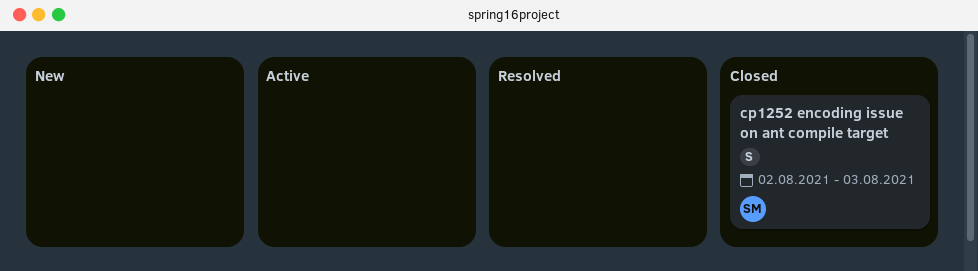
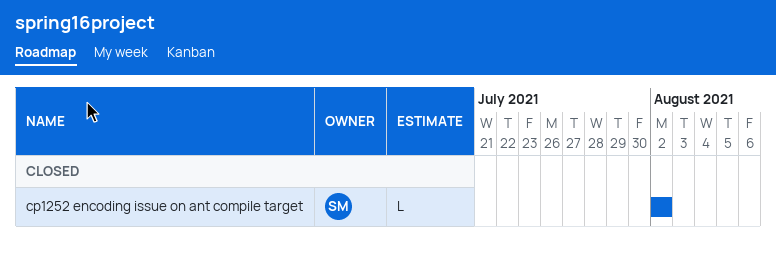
cp1252 encoding issue on ant compile target, estimate: S -> L
cp1252 encoding issue on ant compile target, due: Aug 3 -> Aug 2

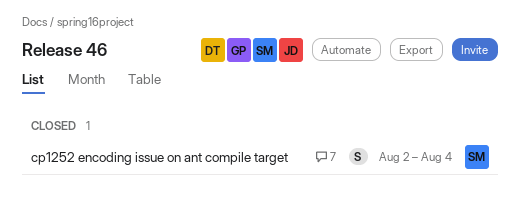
cp1252 encoding issue on ant compile target, estimate: L -> S
cp1252 encoding issue on ant compile target, due: Aug 2 -> Aug 4

